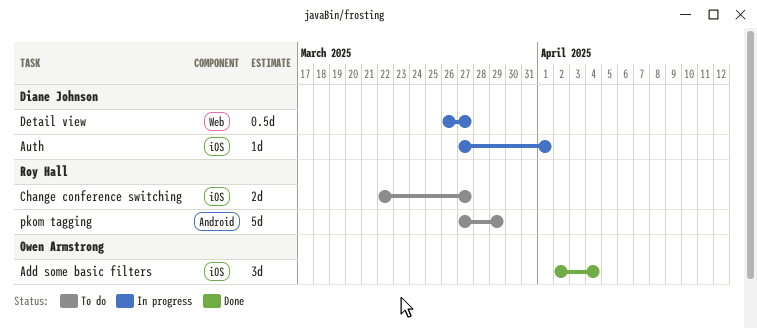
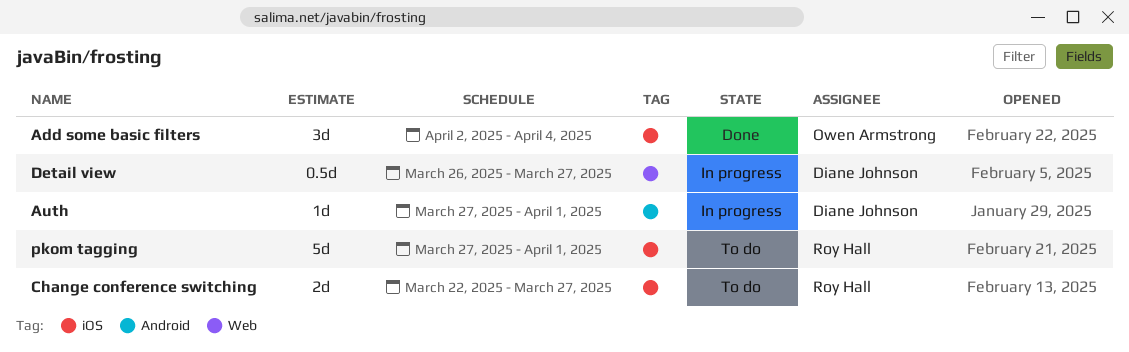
Auth, label: iOS -> Android
pkom tagging, label: Android -> iOS
pkom tagging, due: Mar 29 -> Apr 1

